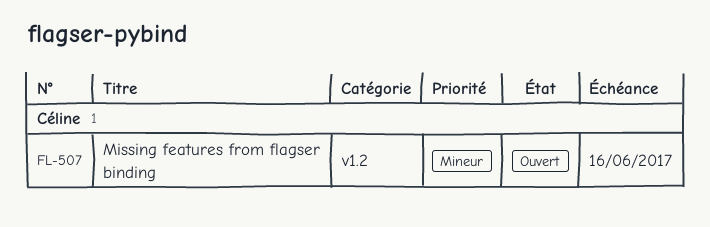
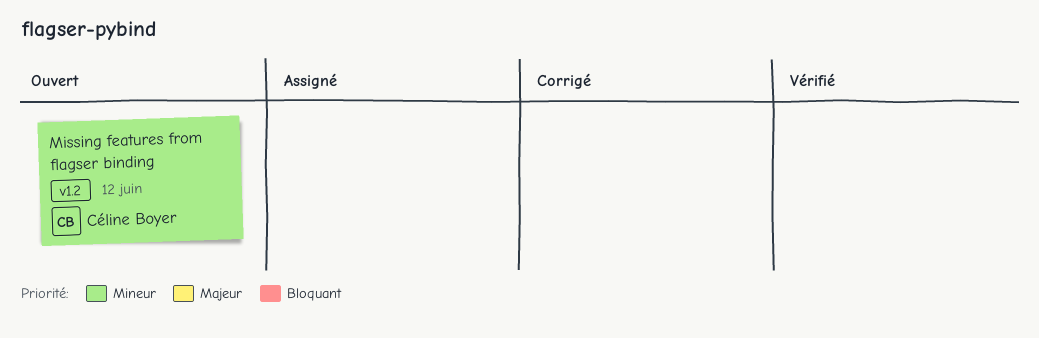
Missing features from flagser binding, due: Jun 16 -> Jun 12

